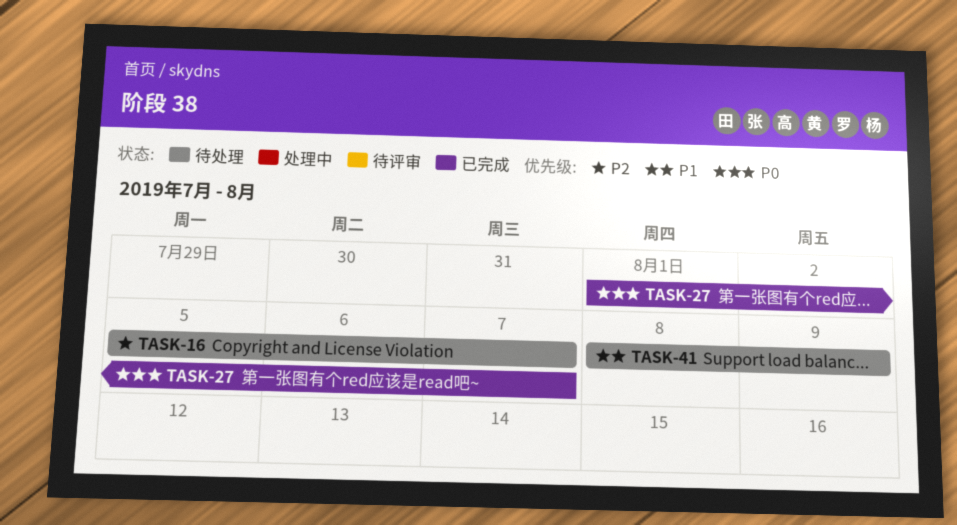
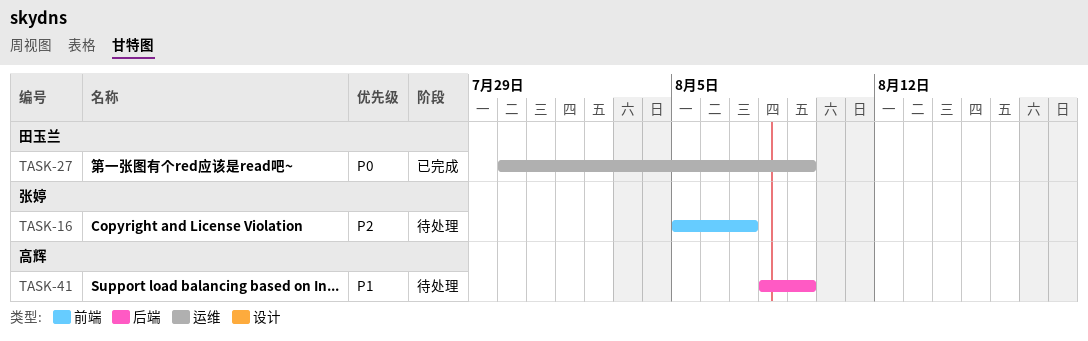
TASK-27, start: Aug 1 -> Jul 30
TASK-27, due: Aug 7 -> Aug 9

